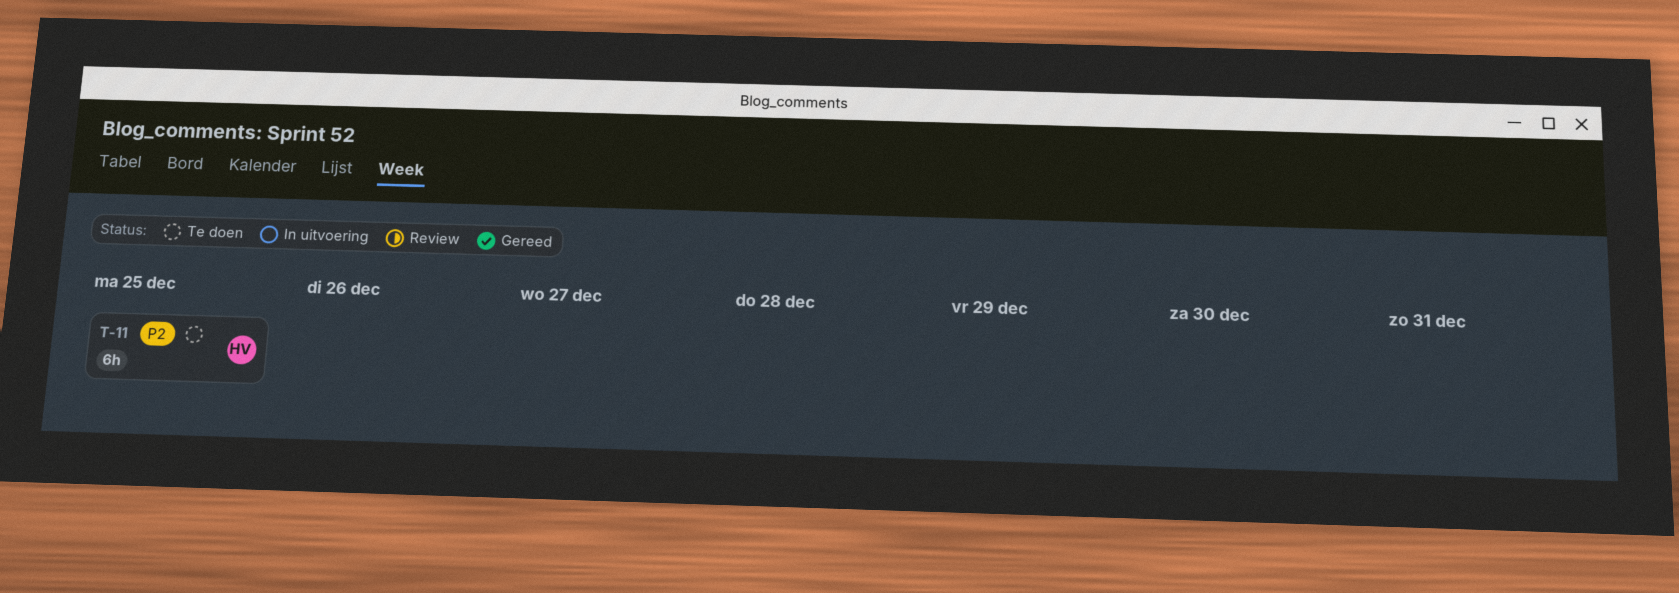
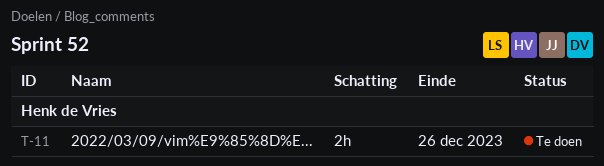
T-11, estimate: 6h -> 2h
T-11, due: Dec 25 -> Dec 26

